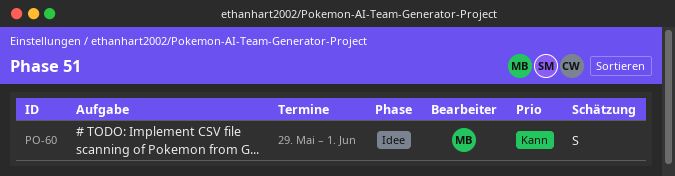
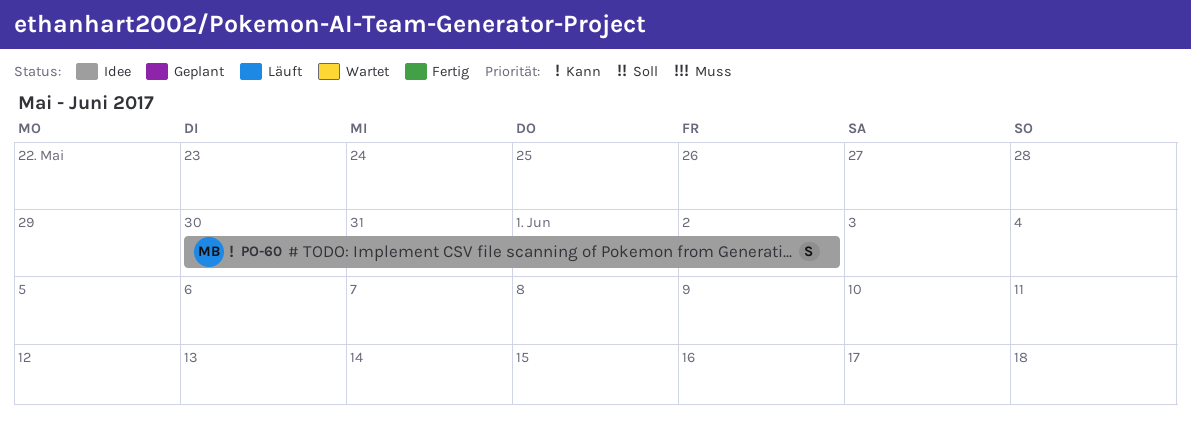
PO-60, start: May 29 -> May 30
PO-60, due: Jun 1 -> Jun 2

